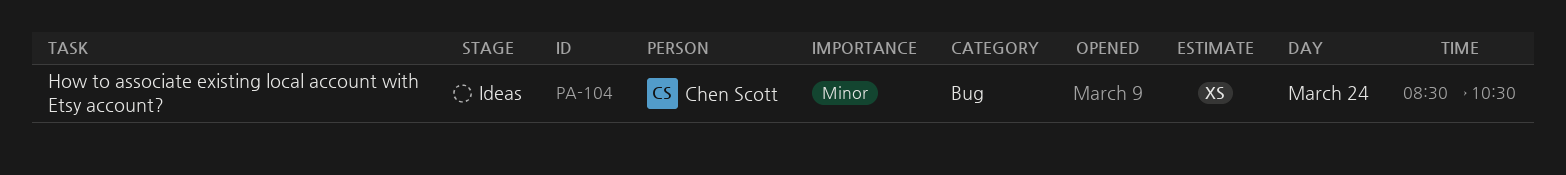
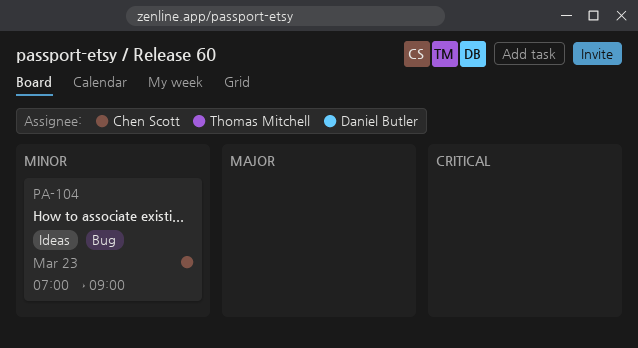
PA-104, day: Mar 24 -> Mar 23
PA-104, begins: 08:30 -> 07:00
PA-104, ends: 10:30 -> 09:00

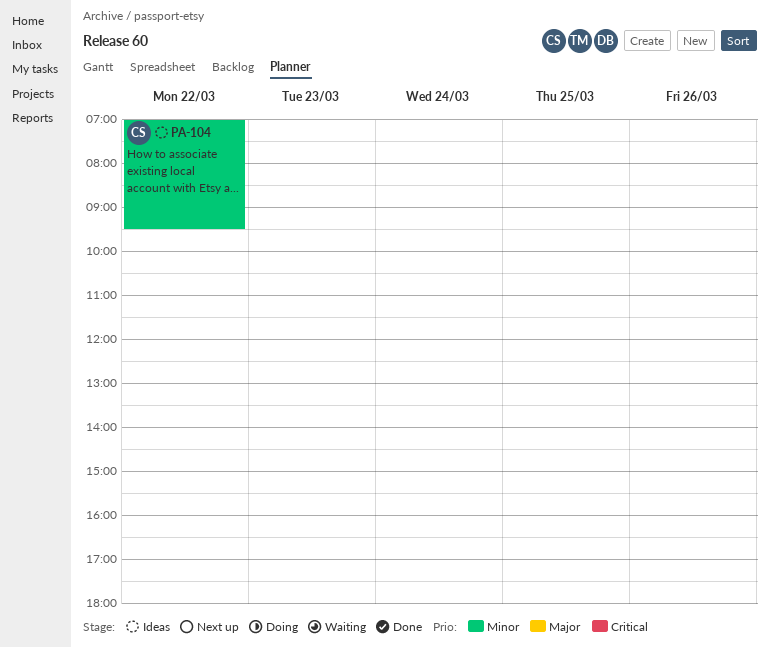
PA-104, day: Mar 23 -> Mar 22
PA-104, ends: 09:00 -> 09:30

